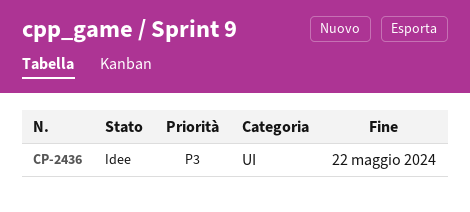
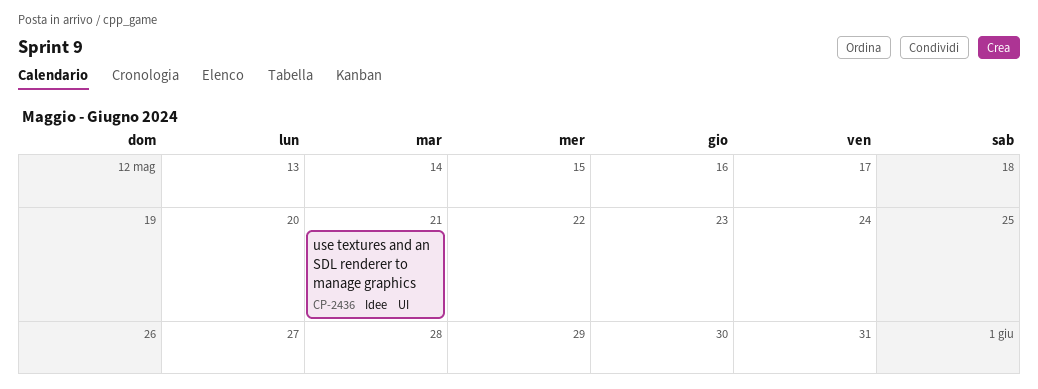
CP-2436, due: May 22 -> May 21

